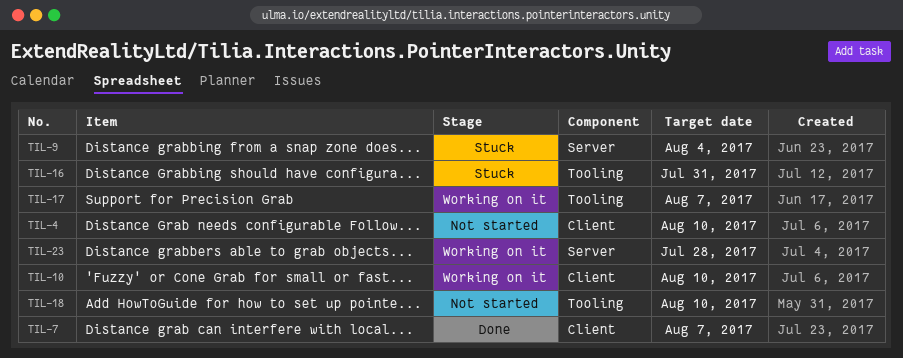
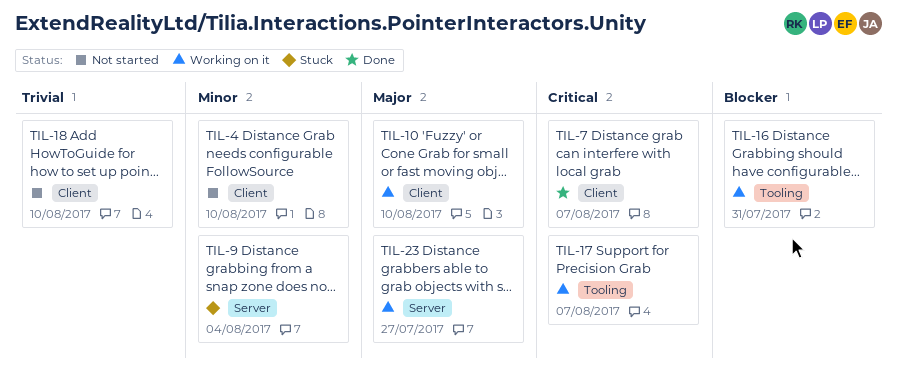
TIL-16, status: Stuck -> Working on it
TIL-18, label: Tooling -> Client
TIL-23, due: Jul 28 -> Jul 27

